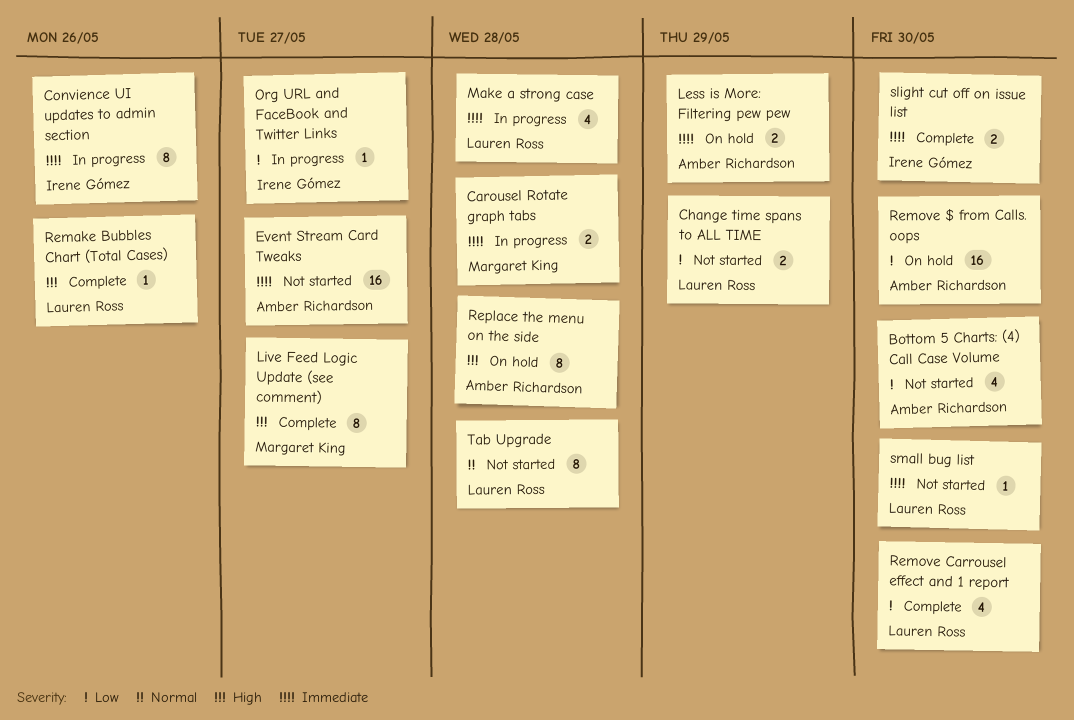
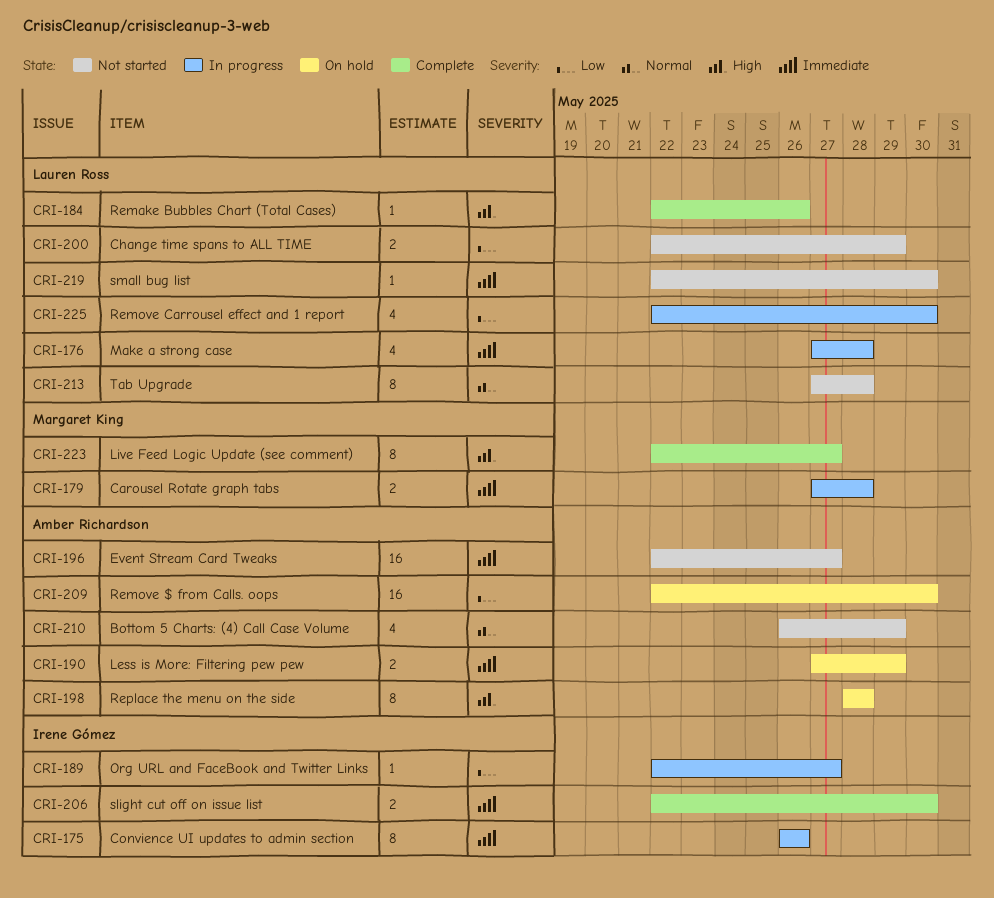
Bottom 5 Charts: (4) Call Case Volume, priority: Low -> Normal
Bottom 5 Charts: (4) Call Case Volume, due: May 30 -> May 29
Remove Carrousel effect and 1 report, status: Complete -> In progress

